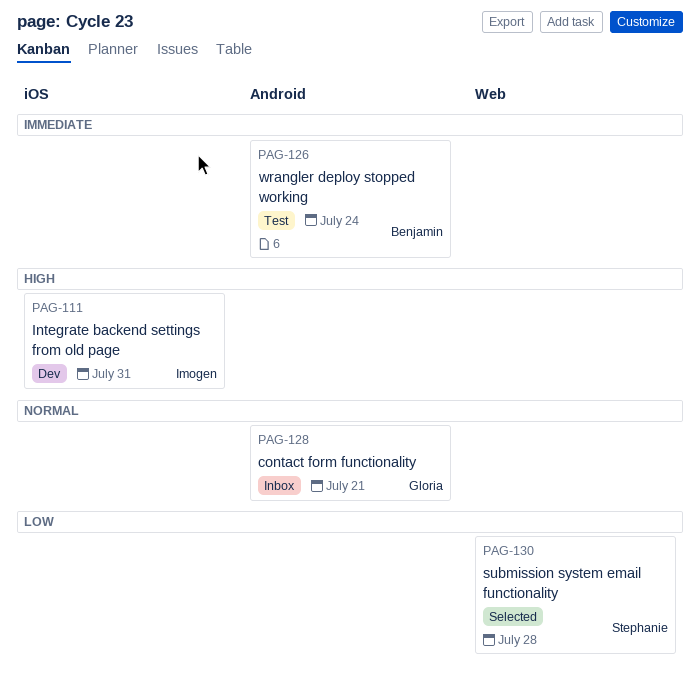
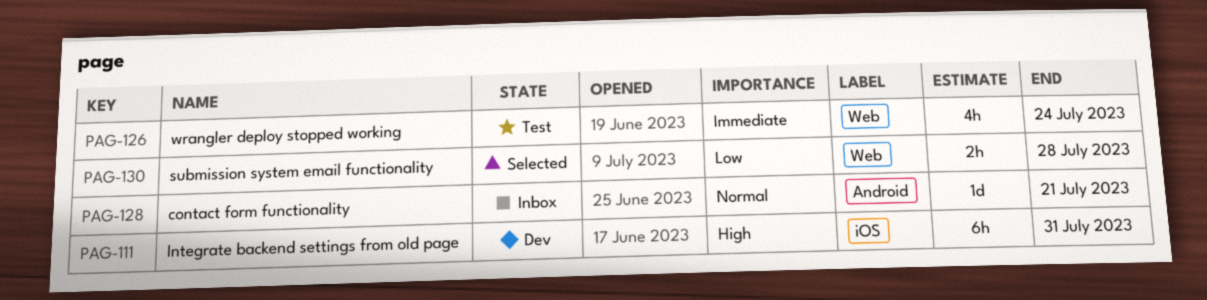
PAG-126, label: Android -> Web

